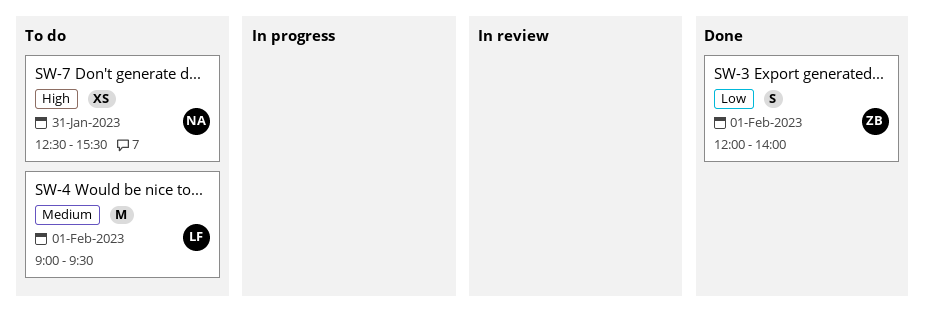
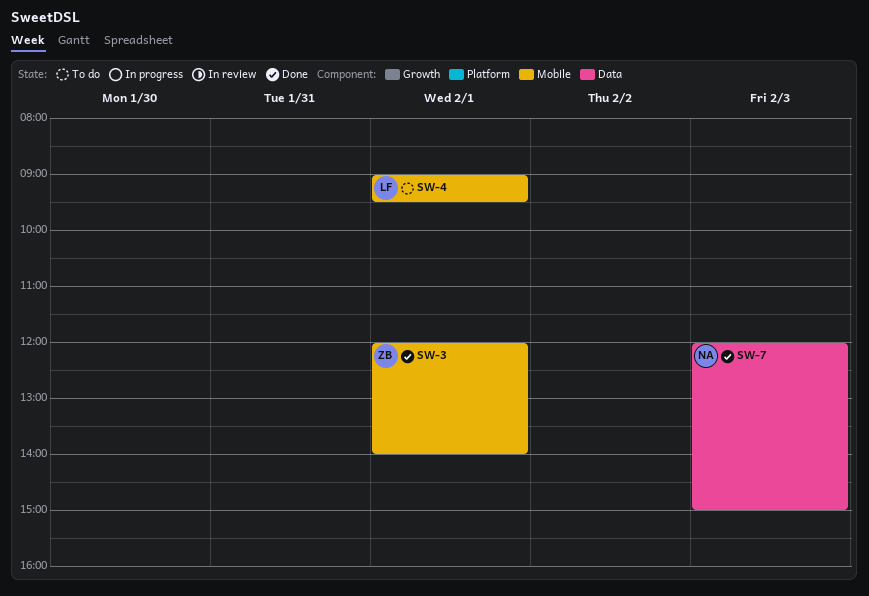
SW-7, status: To do -> Done
SW-7, day: Jan 31 -> Feb 3
SW-7, begins: 12:30 -> 12:00
SW-7, ends: 15:30 -> 15:00

